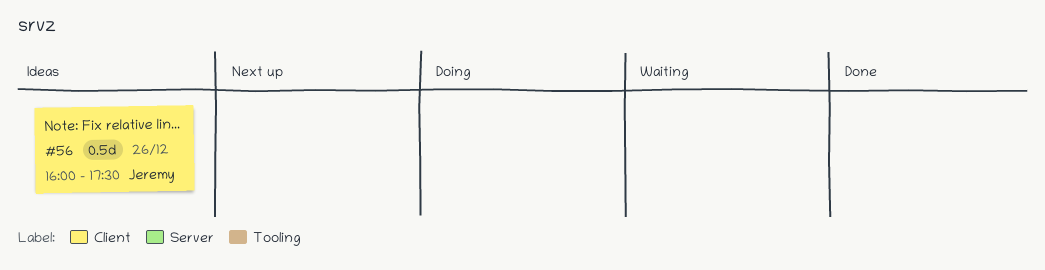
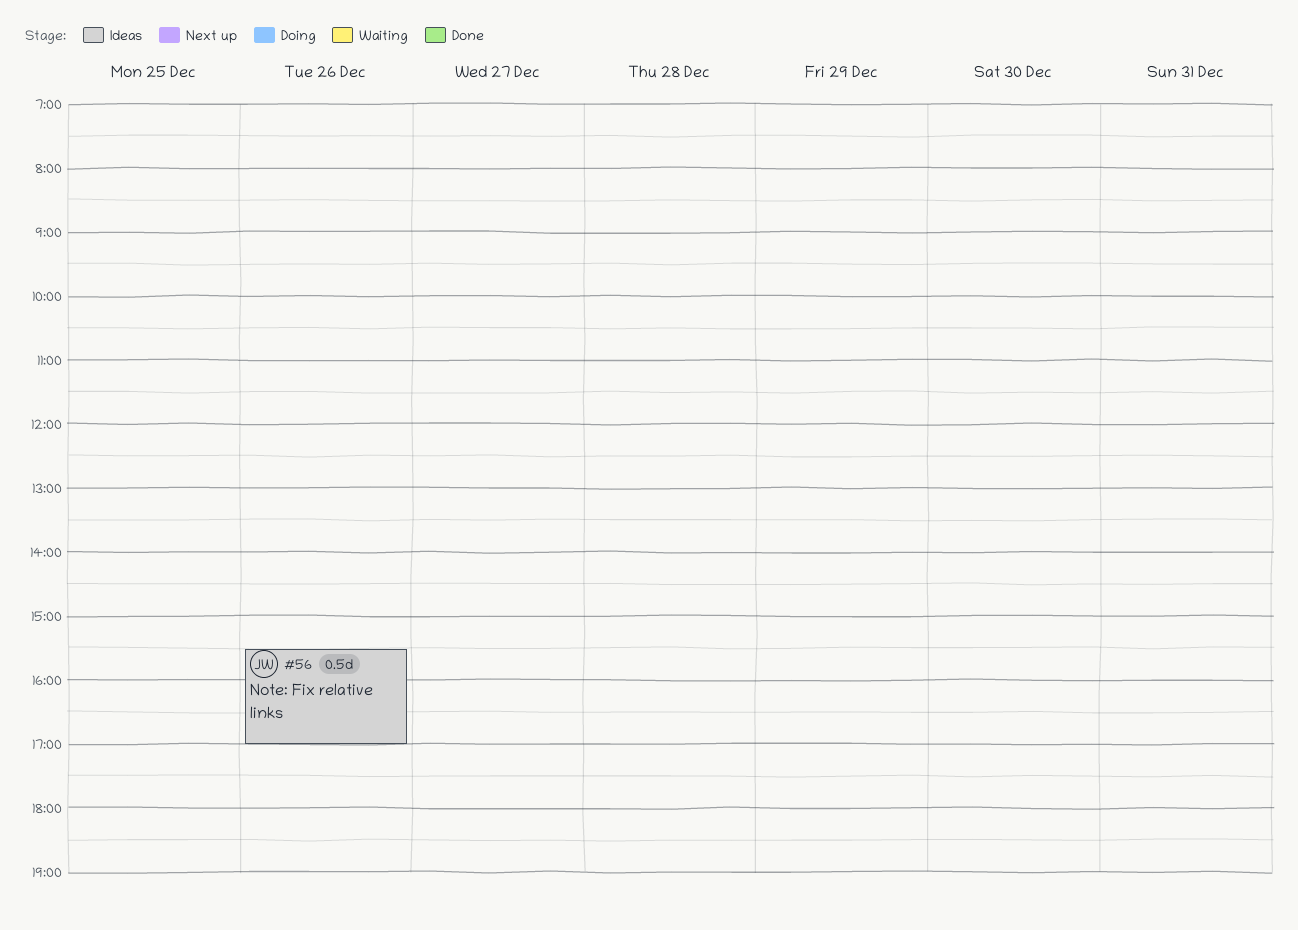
#56, begins: 16:00 -> 15:30
#56, ends: 17:30 -> 17:00

